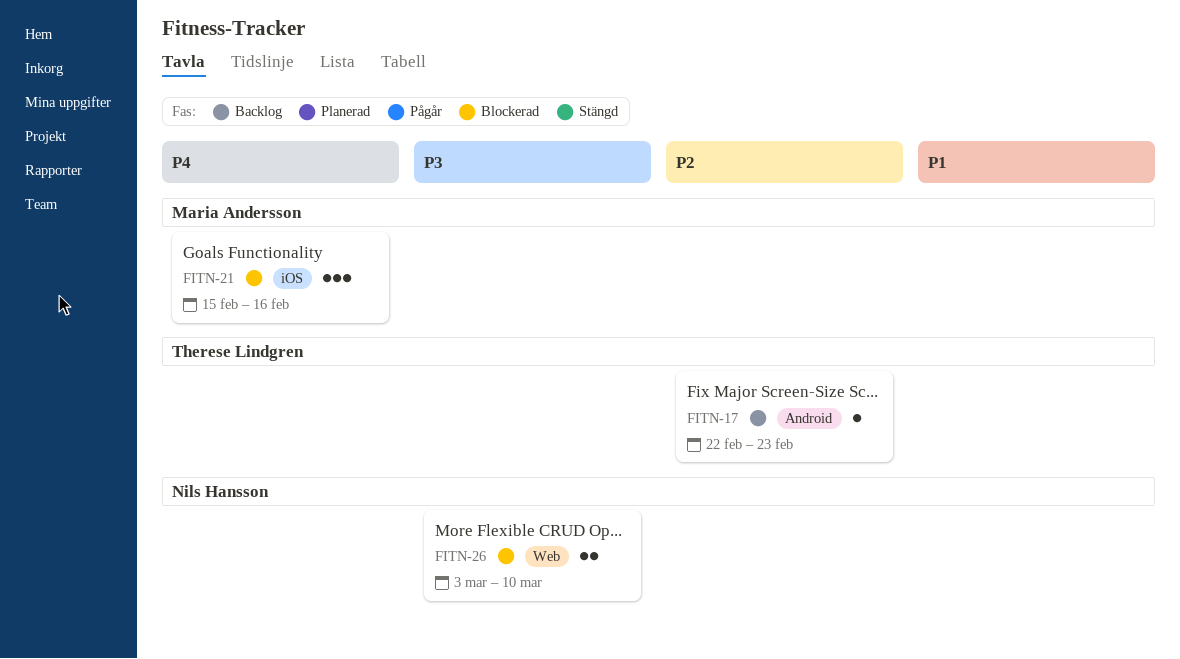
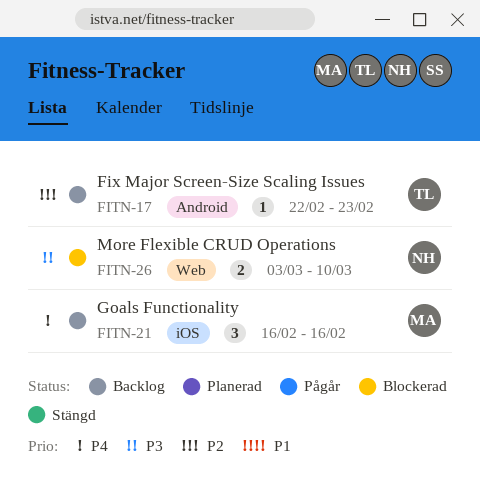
FITN-21, status: Blockerad -> Backlog
FITN-21, start: Feb 15 -> Feb 16

